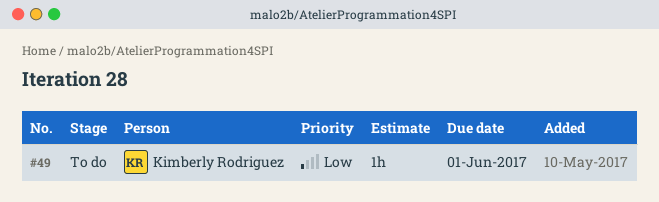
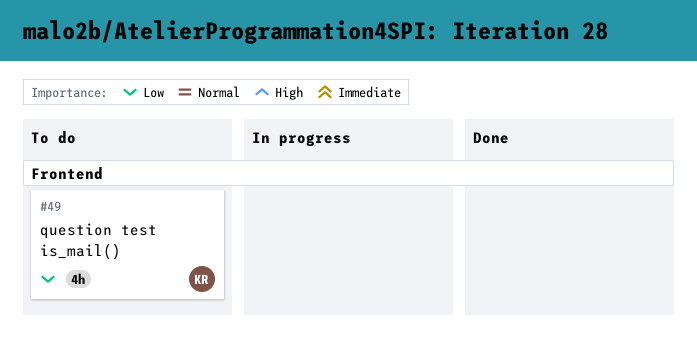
#49, estimate: 1h -> 4h

